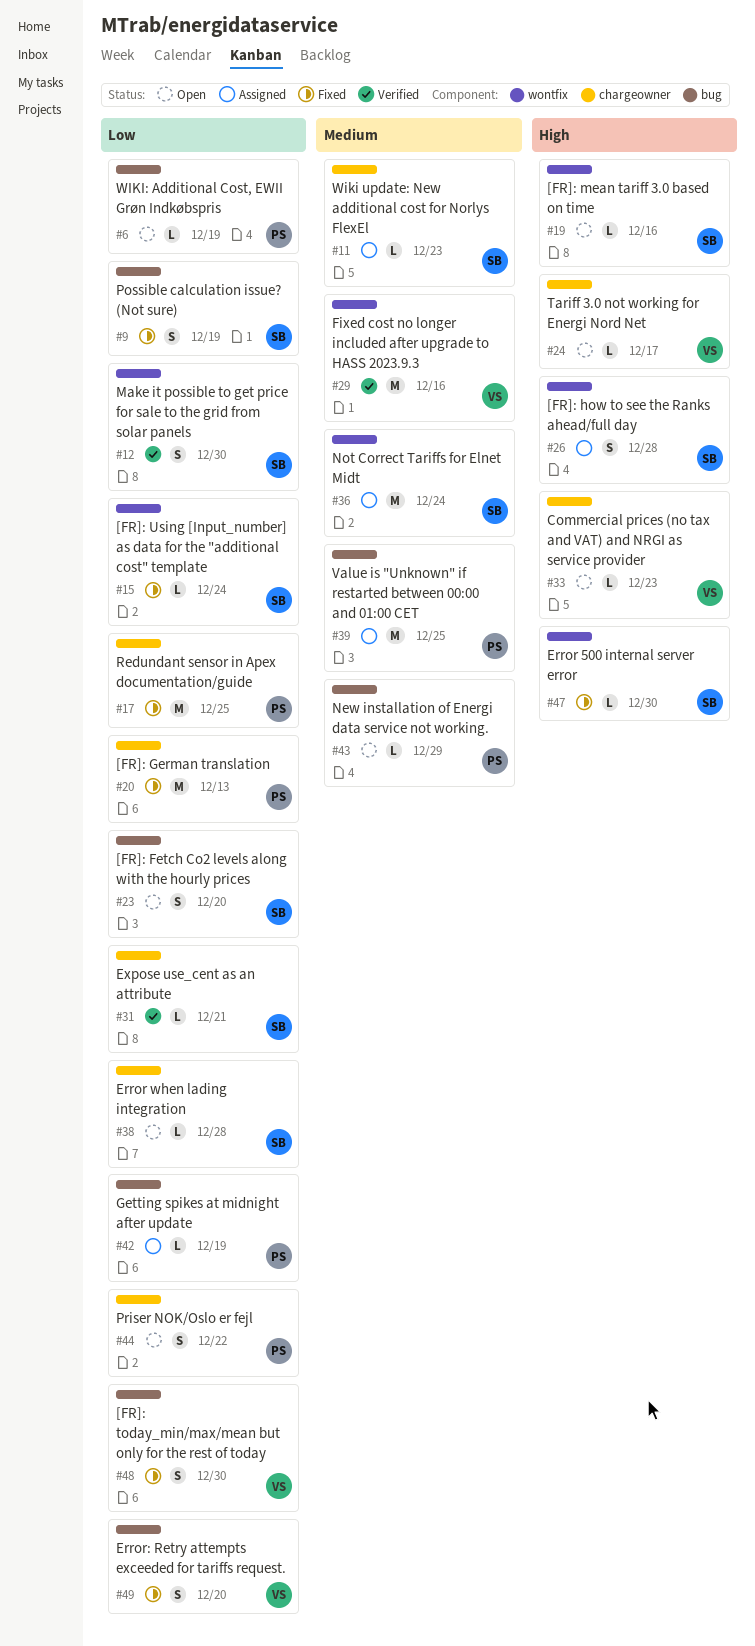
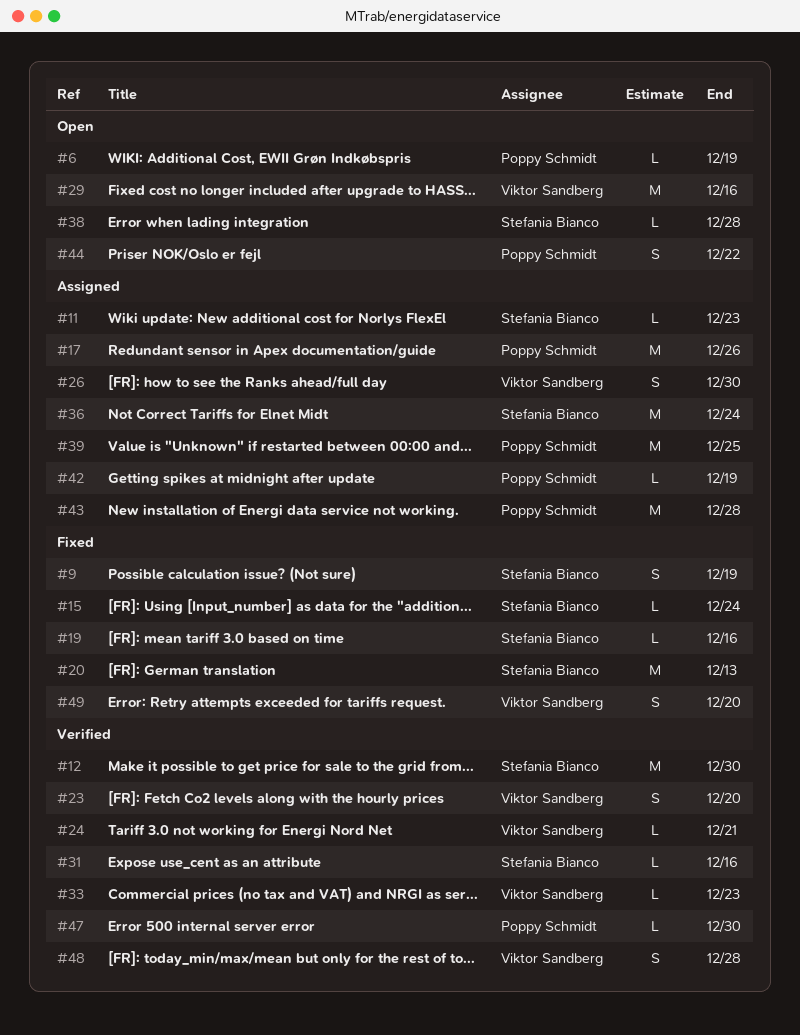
#12, estimate: S -> M
#17, status: Fixed -> Assigned
#17, due: Dec 25 -> Dec 26
#19, status: Open -> Fixed
#20, owner: Poppy Schmidt -> Stefania Bianco
#23, status: Open -> Verified
#23, owner: Stefania Bianco -> Viktor Sandberg
#24, status: Open -> Verified
#24, due: Dec 17 -> Dec 21
#26, owner: Stefania Bianco -> Viktor Sandberg
#26, due: Dec 28 -> Dec 30
#29, status: Verified -> Open
#31, due: Dec 21 -> Dec 16
#33, status: Open -> Verified
#43, status: Open -> Assigned
#43, estimate: L -> M
#43, due: Dec 29 -> Dec 28
#47, status: Fixed -> Verified
#47, owner: Stefania Bianco -> Poppy Schmidt
#48, status: Fixed -> Verified
#48, due: Dec 30 -> Dec 28

